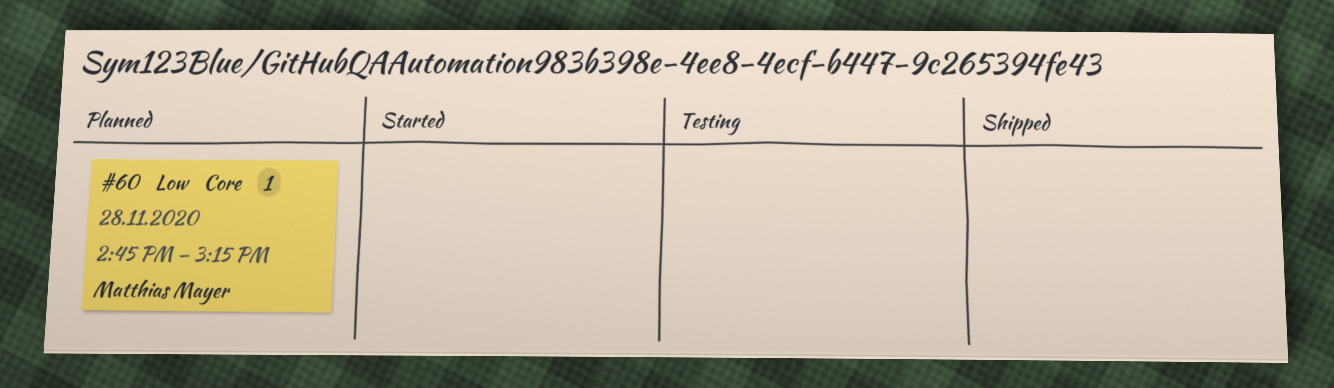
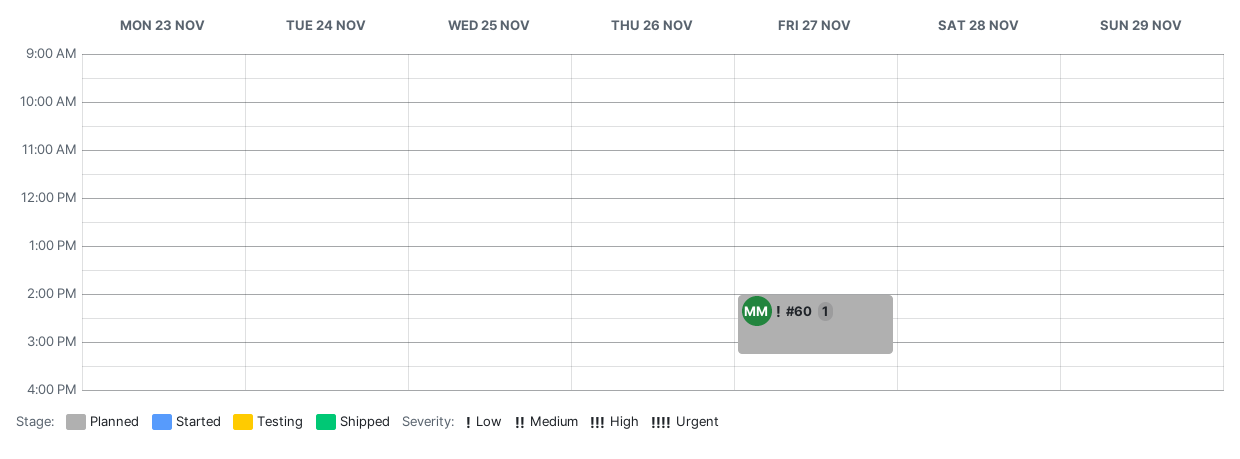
#60, day: Nov 28 -> Nov 27
#60, begins: 14:45 -> 14:00

